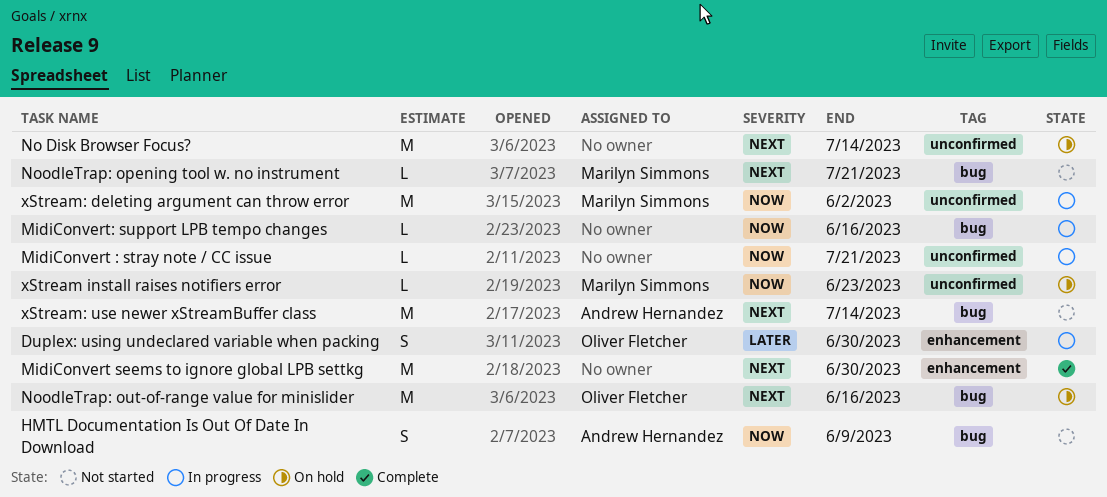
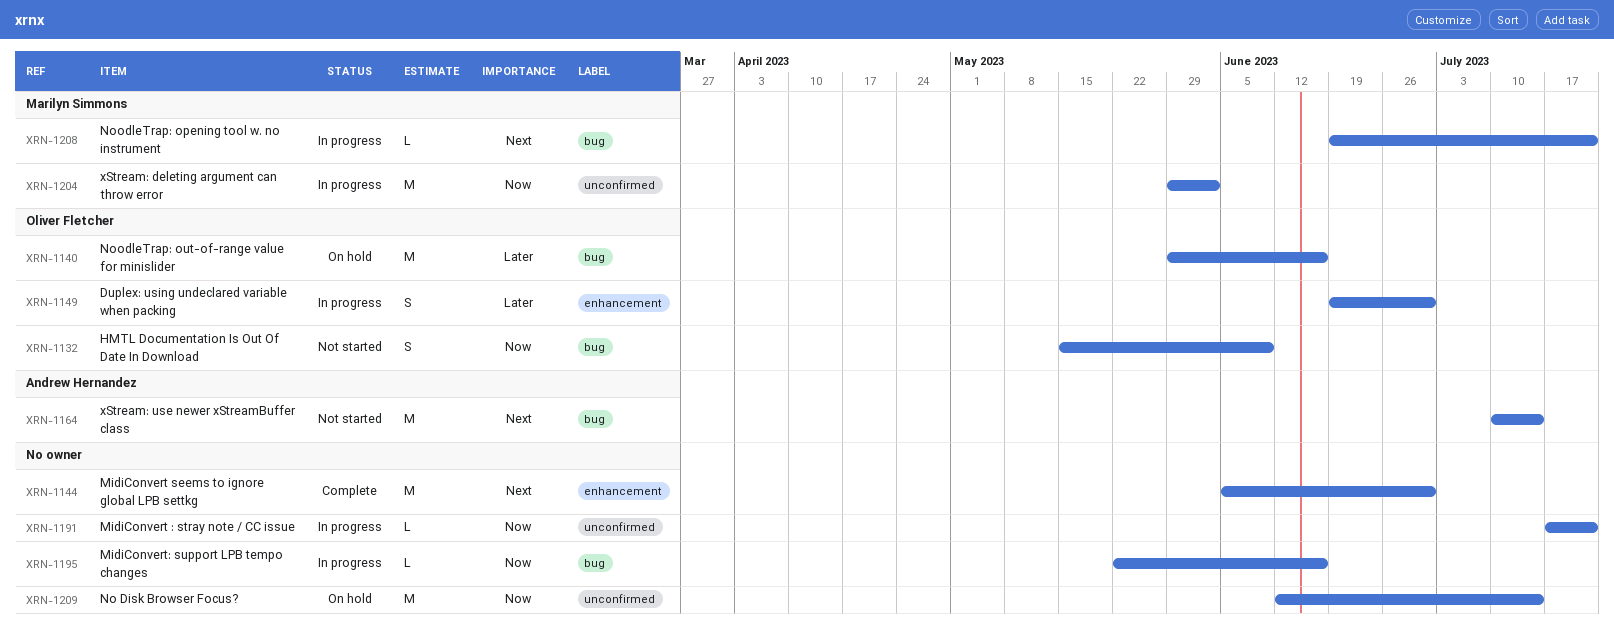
HMTL Documentation Is Out Of Date In Download, owner: Andrew Hernandez -> Oliver Fletcher
No Disk Browser Focus?, priority: Next -> Now
NoodleTrap: opening tool w. no instrument, status: Not started -> In progress
NoodleTrap: out-of-range value for minislider, priority: Next -> Later
xStream install raises notifiers error: present -> none

